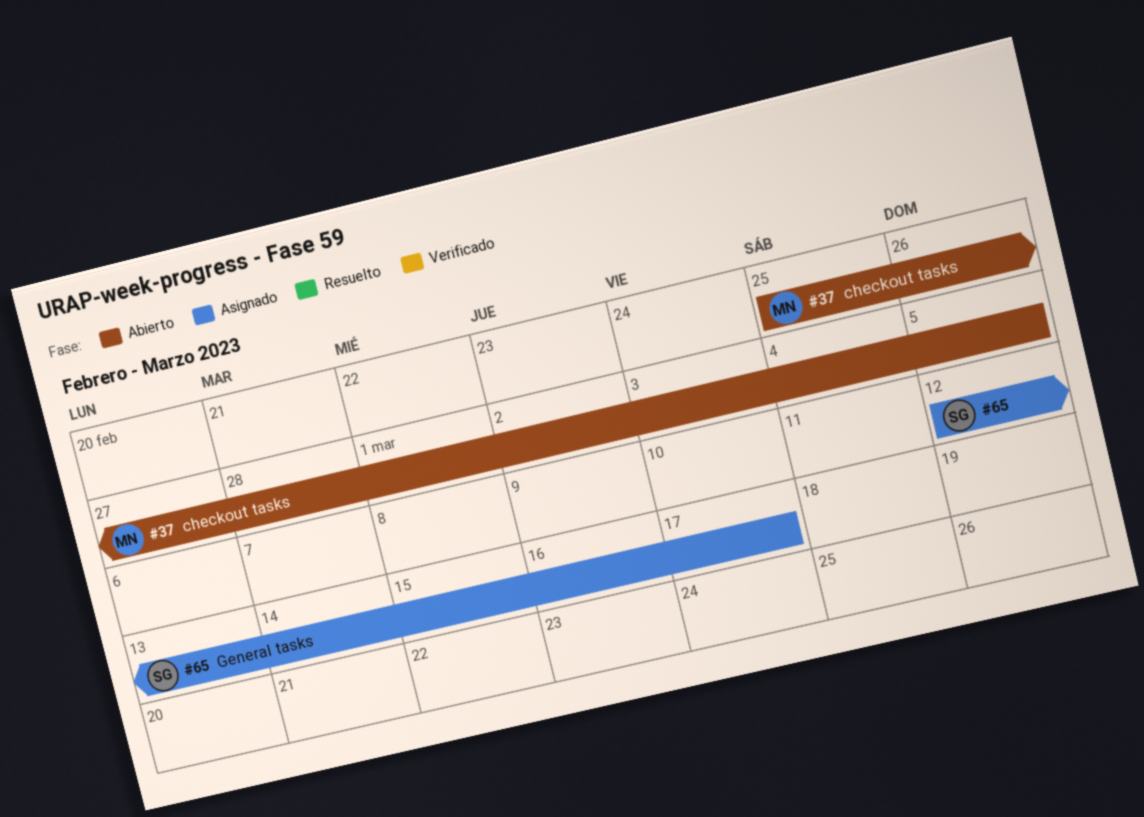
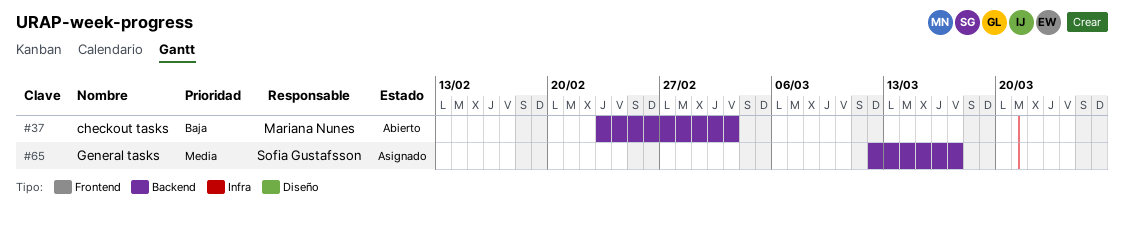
#37, start: Feb 25 -> Feb 23
#37, due: Mar 5 -> Mar 3

